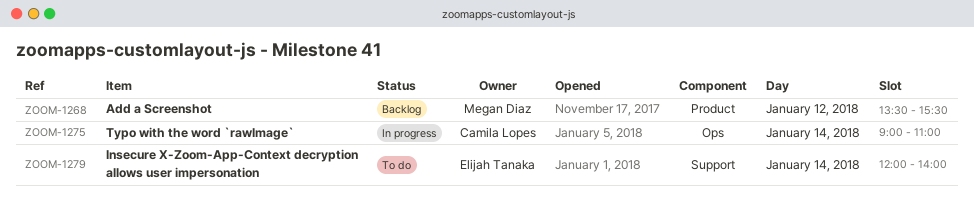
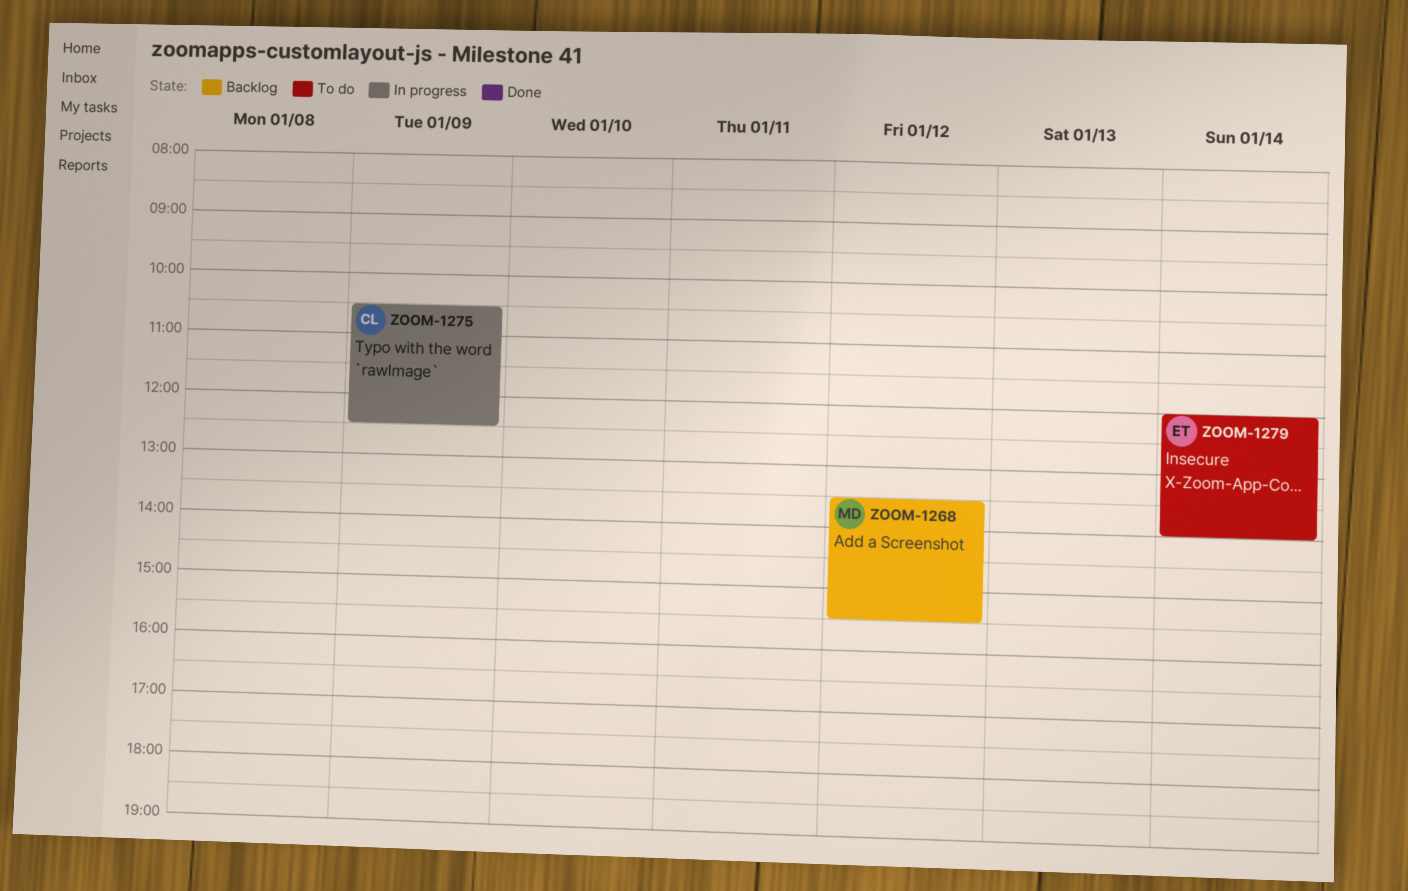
ZOOM-1275, day: Jan 14 -> Jan 9
ZOOM-1275, begins: 09:00 -> 10:30
ZOOM-1275, ends: 11:00 -> 12:30

